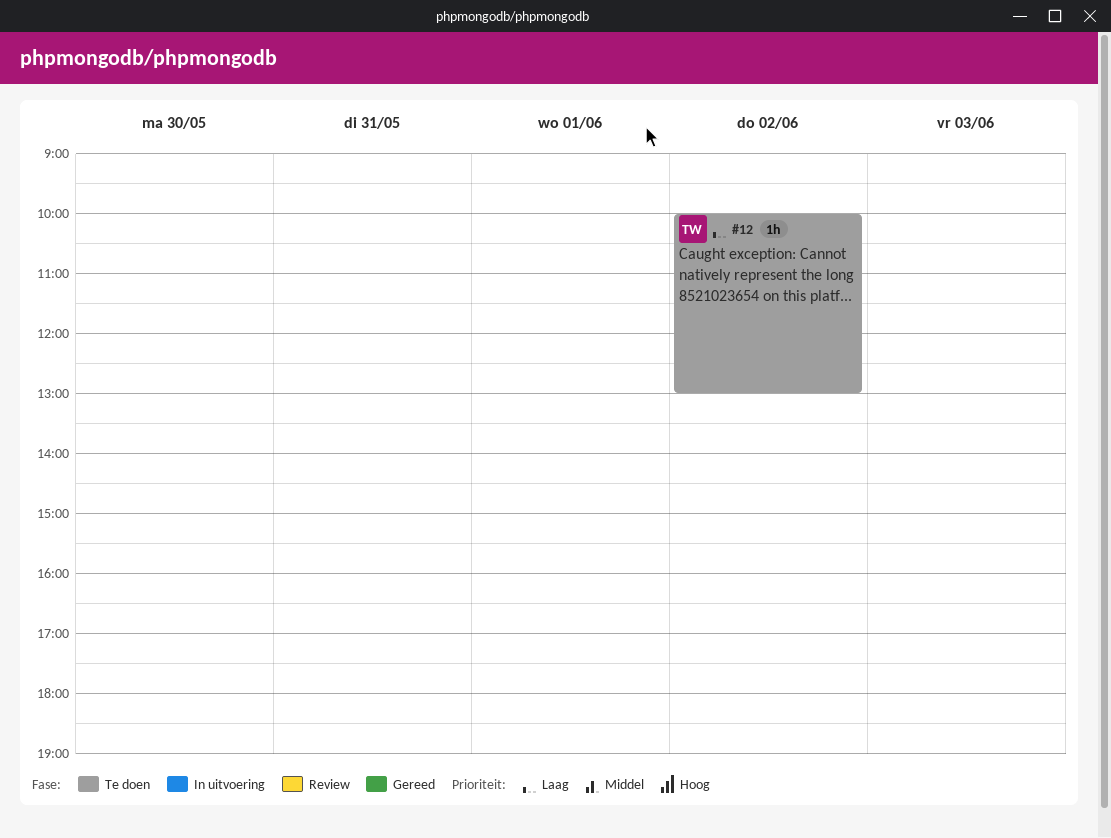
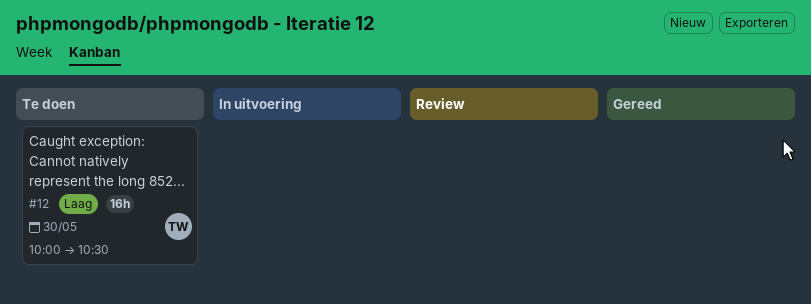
#12, estimate: 1h -> 16h
#12, day: Jun 2 -> May 30
#12, ends: 13:00 -> 10:30

